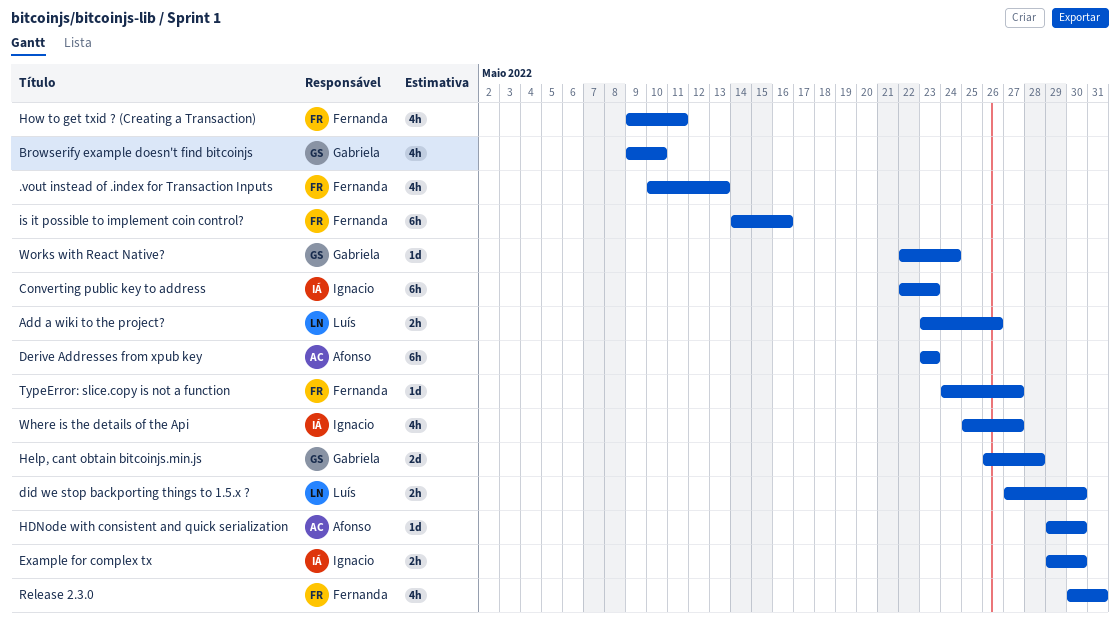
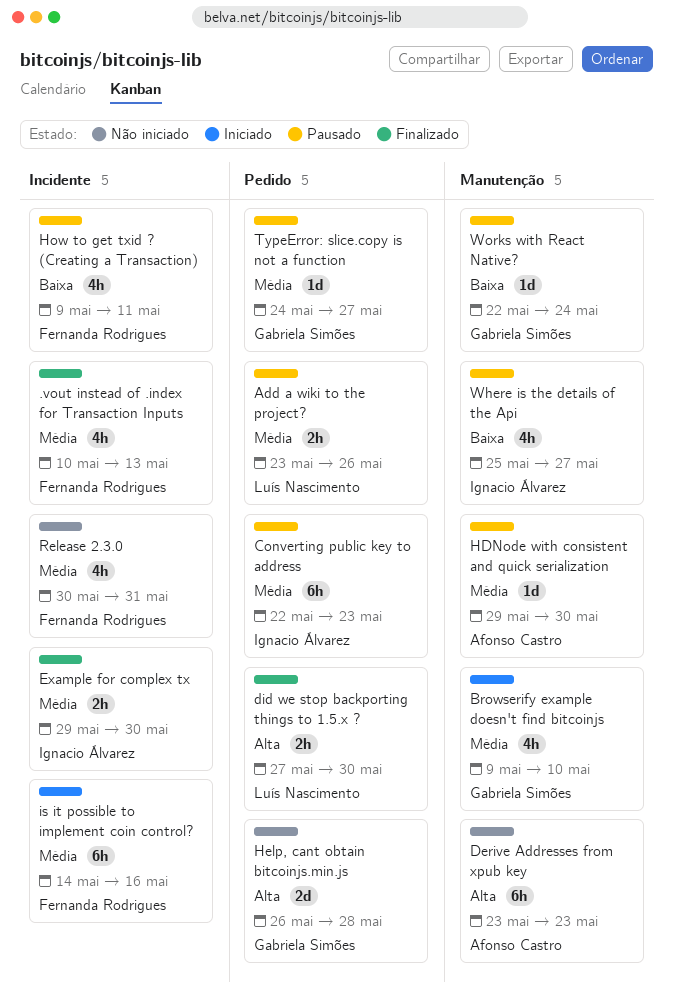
TypeError: slice.copy is not a function, owner: Fernanda Rodrigues -> Gabriela Simões

